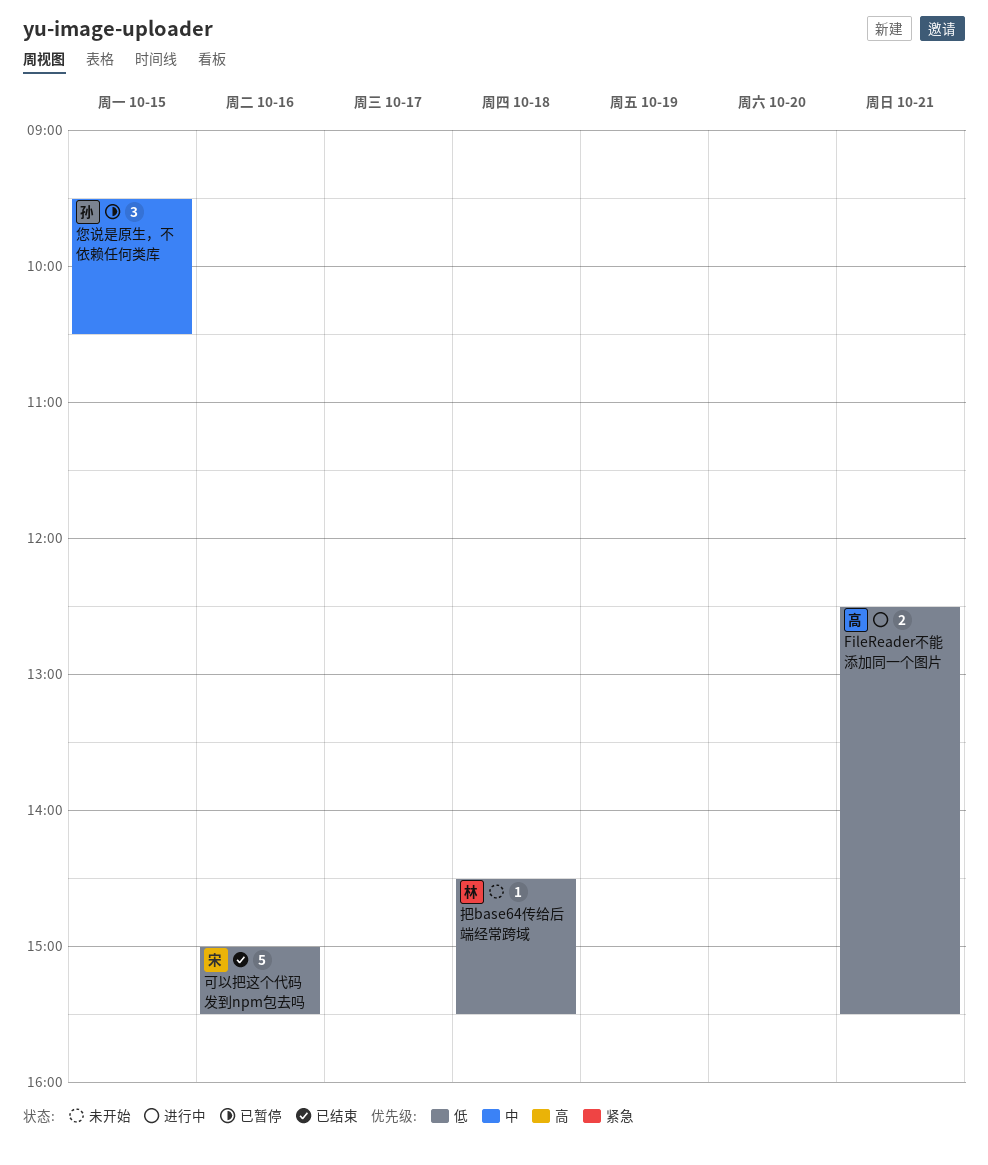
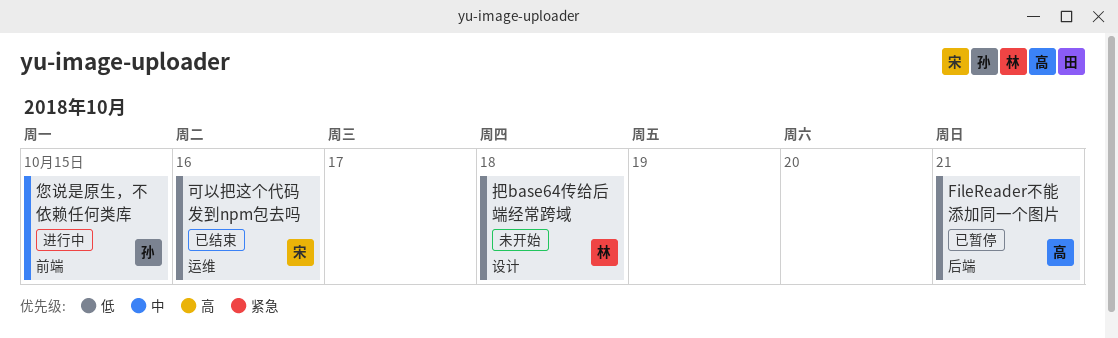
FileReader不能添加同一个图片, status: 进行中 -> 已暂停
您说是原生，不依赖任何类库, status: 已暂停 -> 进行中

